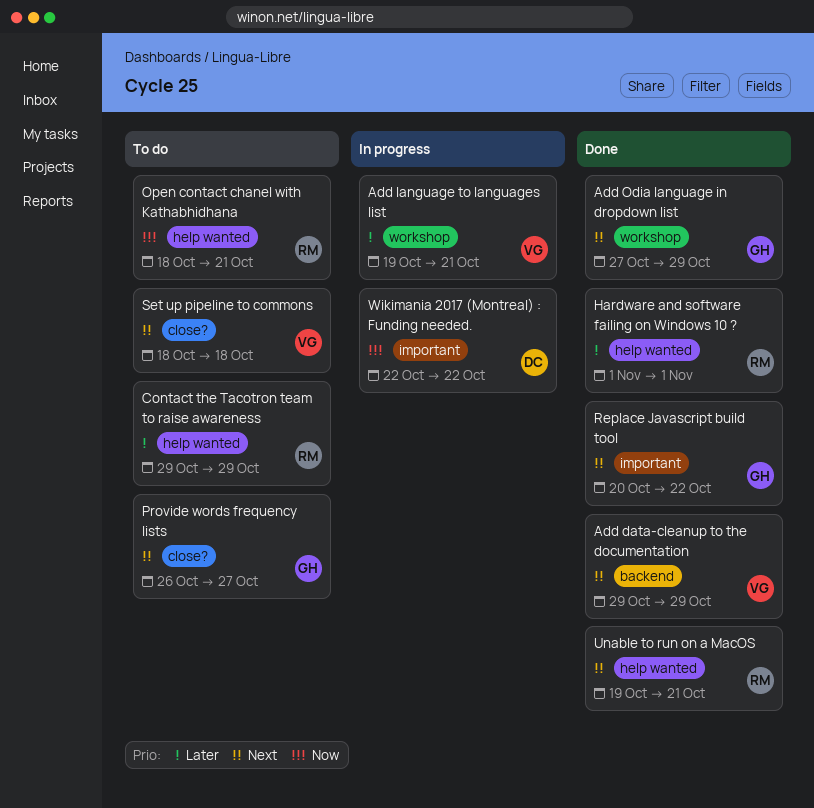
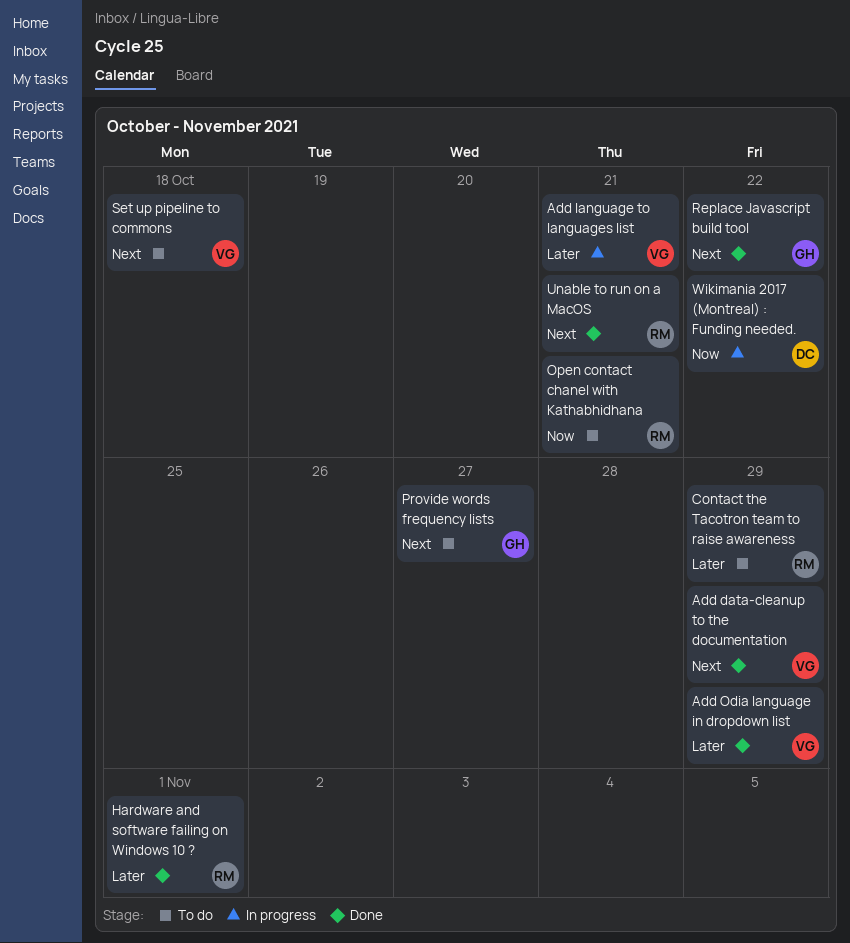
Add Odia language in dropdown list, owner: GH -> VG
Add Odia language in dropdown list, priority: Next -> Later

